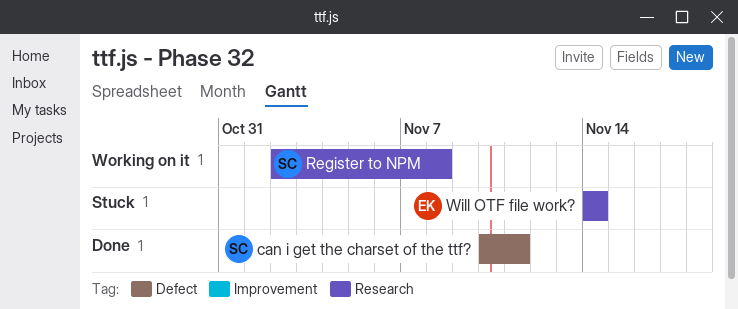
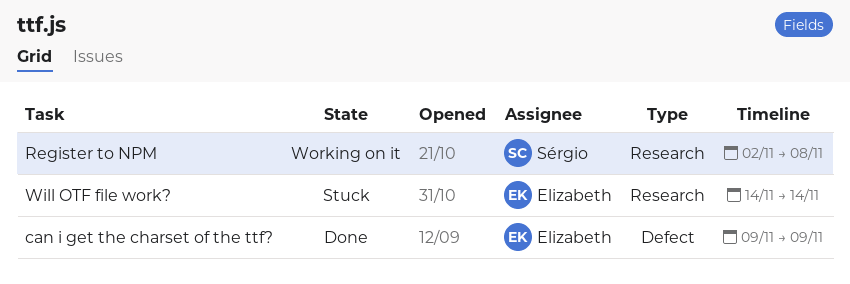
can i get the charset of the ttf?, owner: Sérgio -> Elizabeth
can i get the charset of the ttf?, start: Nov 10 -> Nov 9
can i get the charset of the ttf?, due: Nov 11 -> Nov 9

